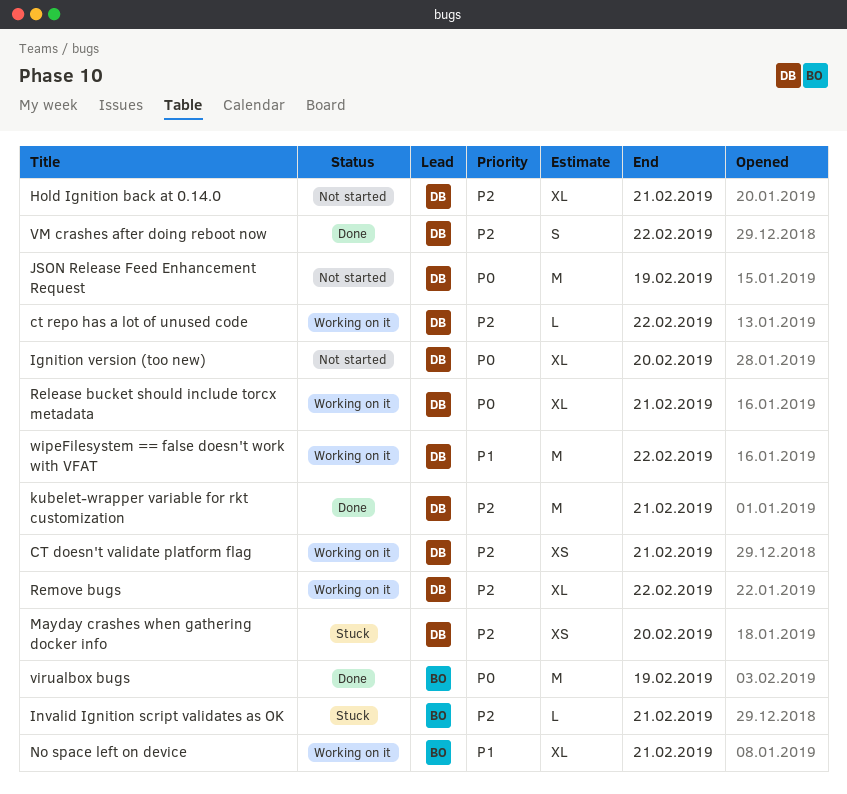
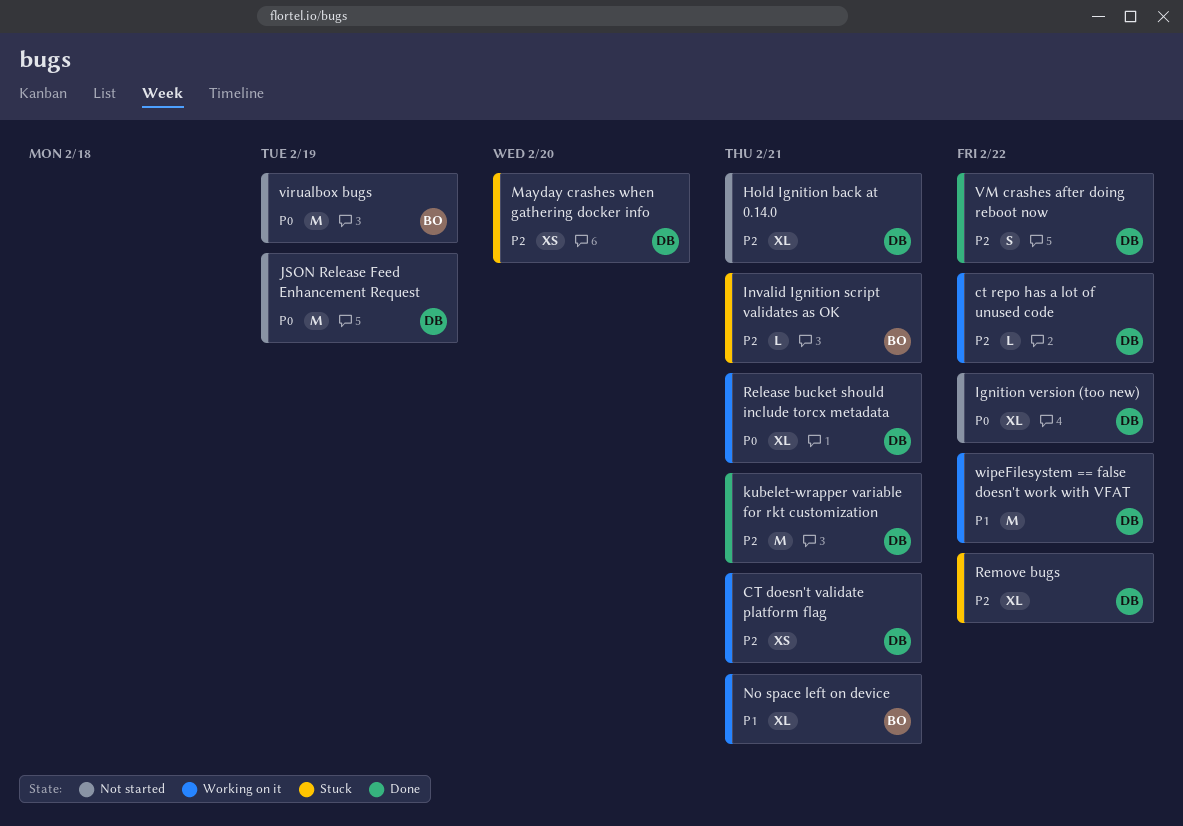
Ignition version (too new), due: Feb 20 -> Feb 22
Remove bugs, status: Working on it -> Stuck
virualbox bugs, status: Done -> Not started

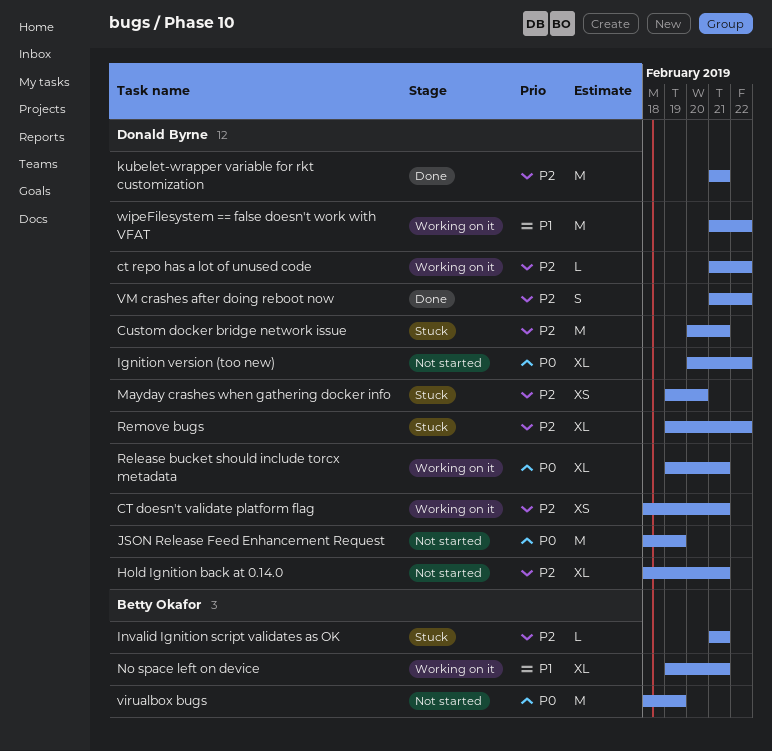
Custom docker bridge network issue: none -> present

